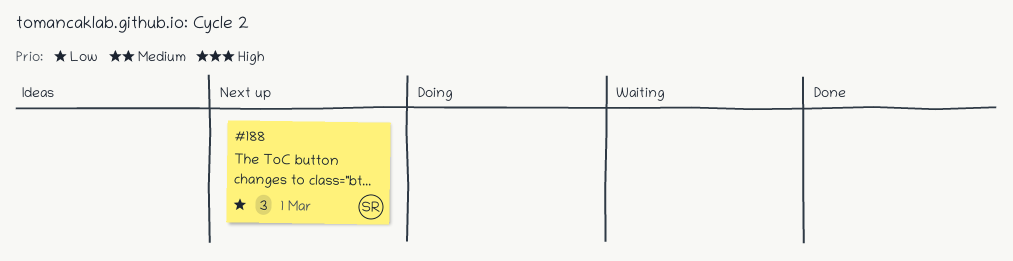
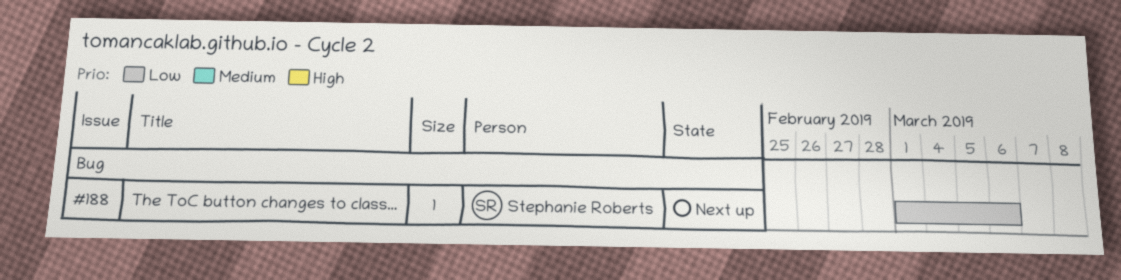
#188, estimate: 3 -> 1
#188, due: Mar 1 -> Mar 6

